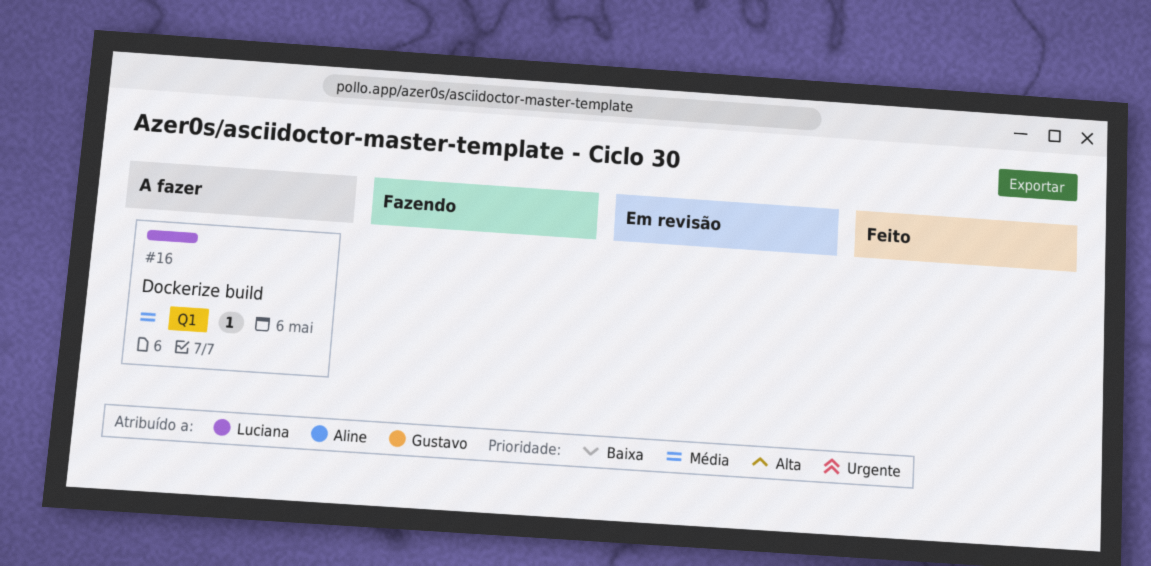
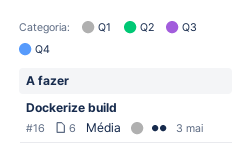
#16, estimate: 1 -> 2
#16, due: May 6 -> May 3

